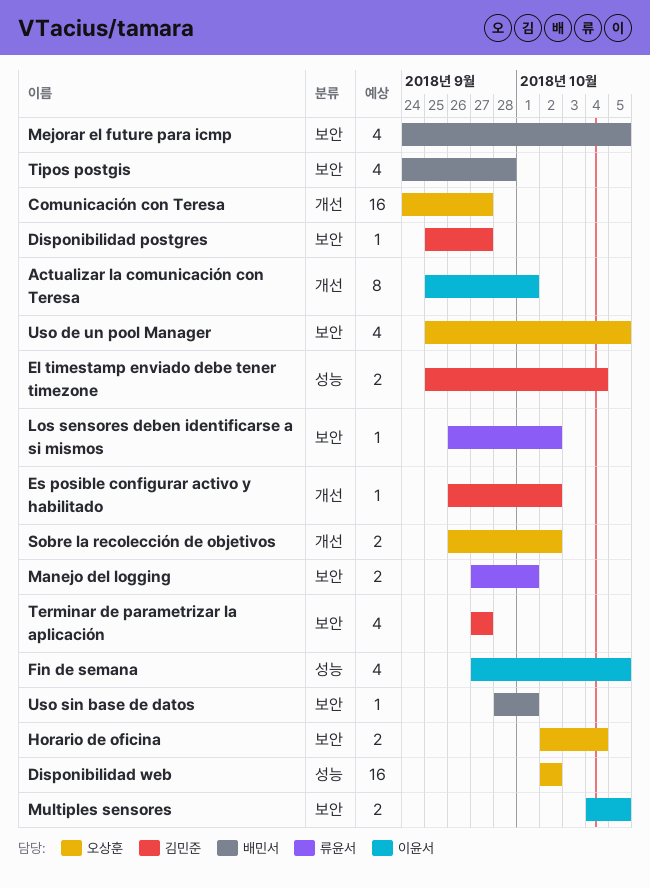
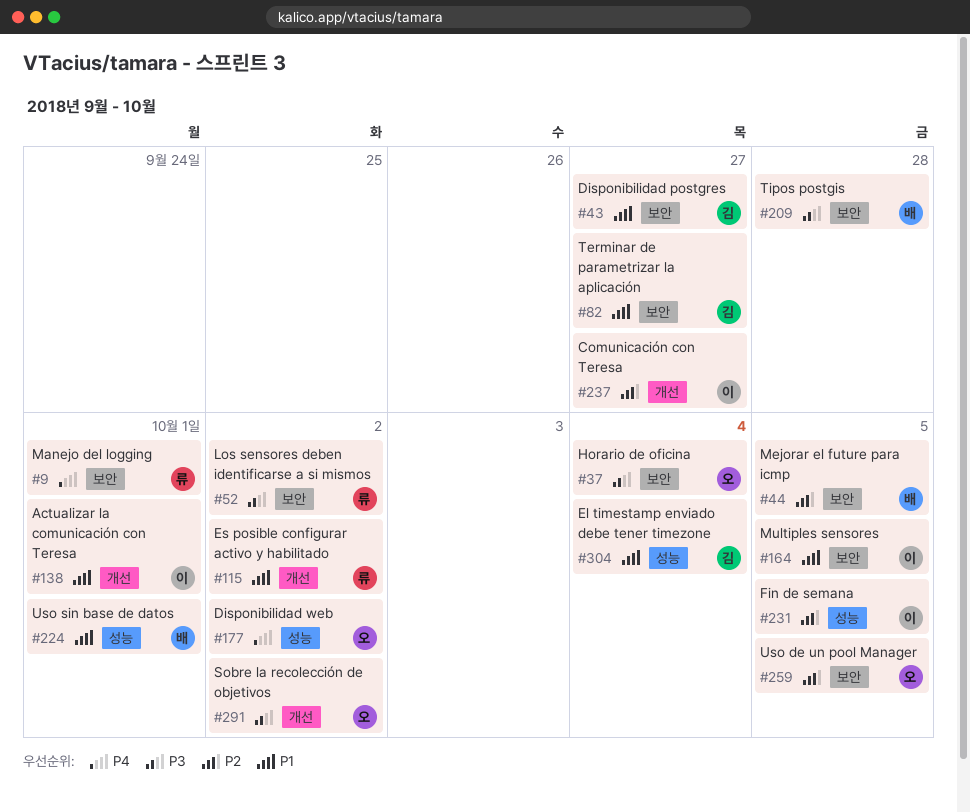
Comunicación con Teresa, owner: 오상훈 -> 이윤서
Es posible configurar activo y habilitado, owner: 김민준 -> 류윤서
Uso sin base de datos, label: 보안 -> 성능

